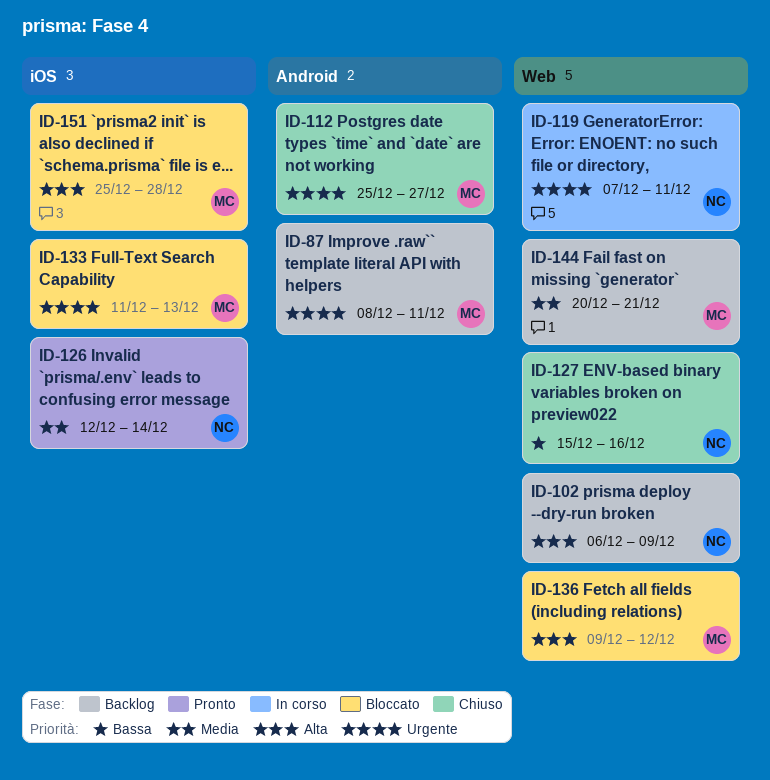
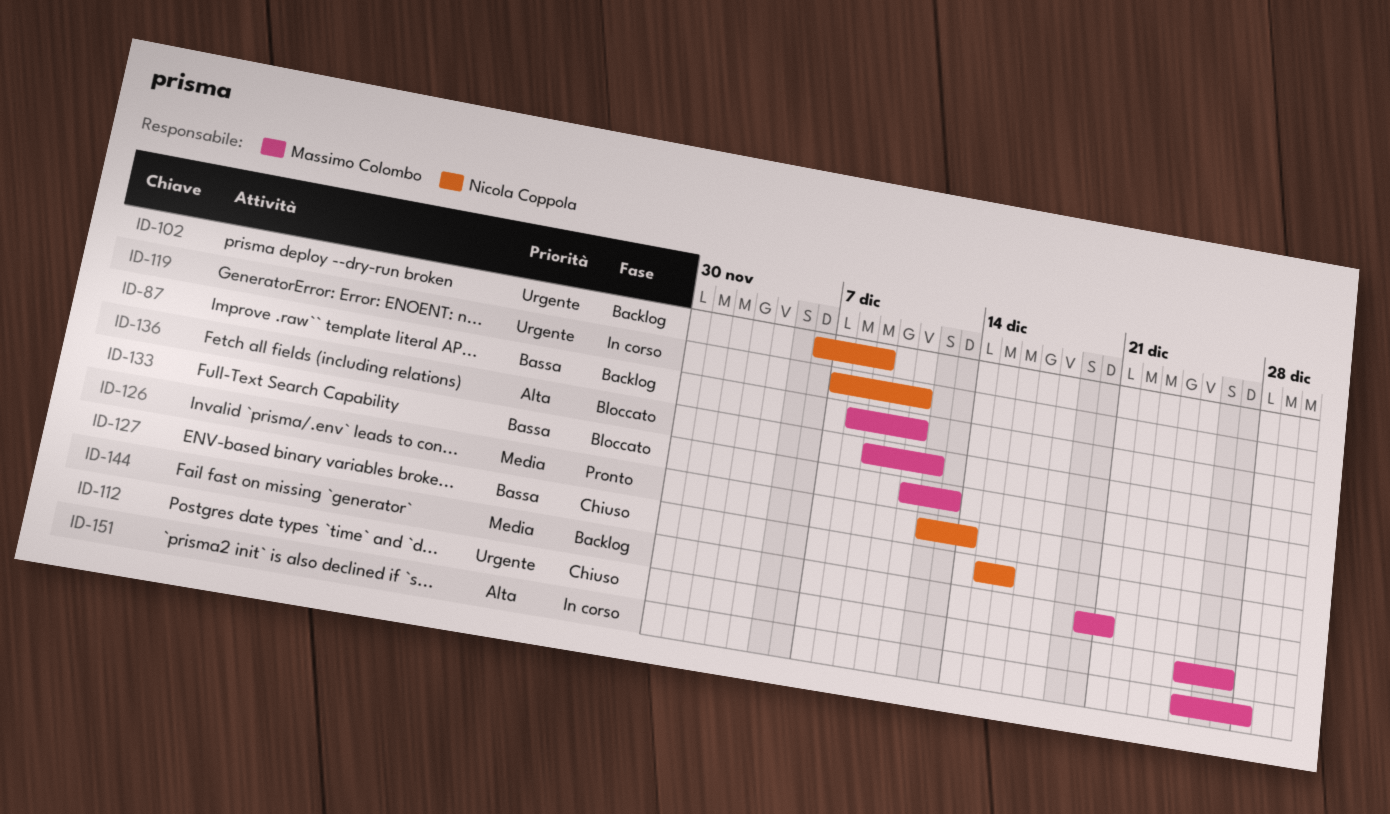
ID-87, priority: Urgente -> Bassa
ID-102, priority: Alta -> Urgente
ID-133, priority: Urgente -> Bassa
ID-151, status: Bloccato -> In corso

